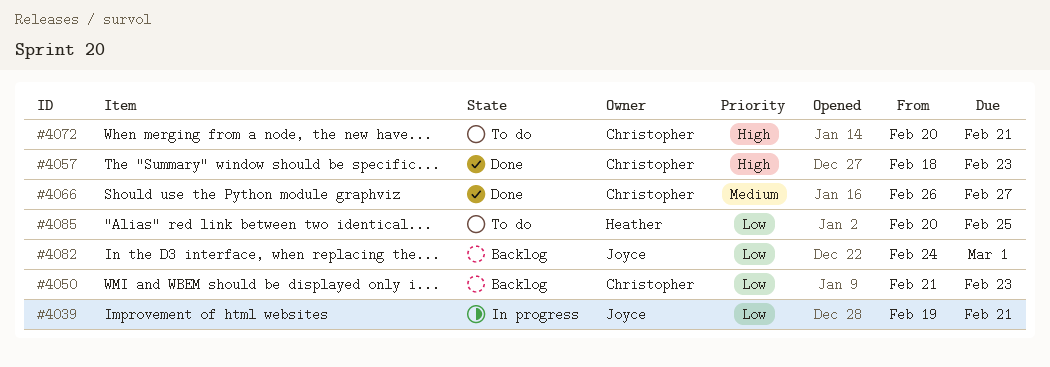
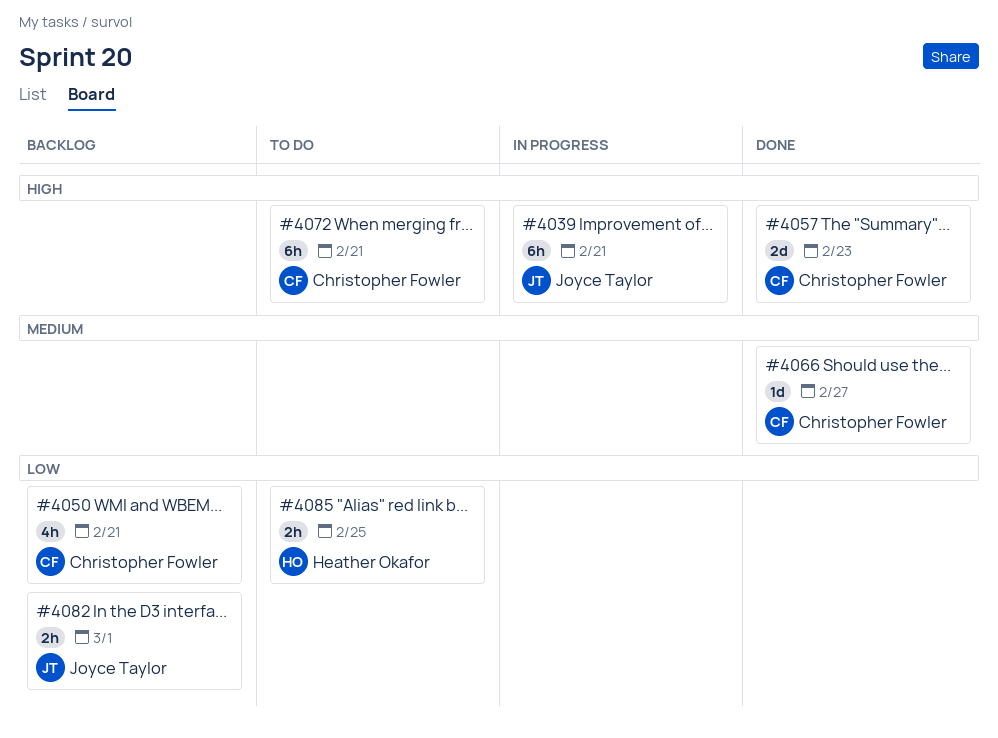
#4039, priority: Low -> High
#4050, due: Feb 23 -> Feb 21

